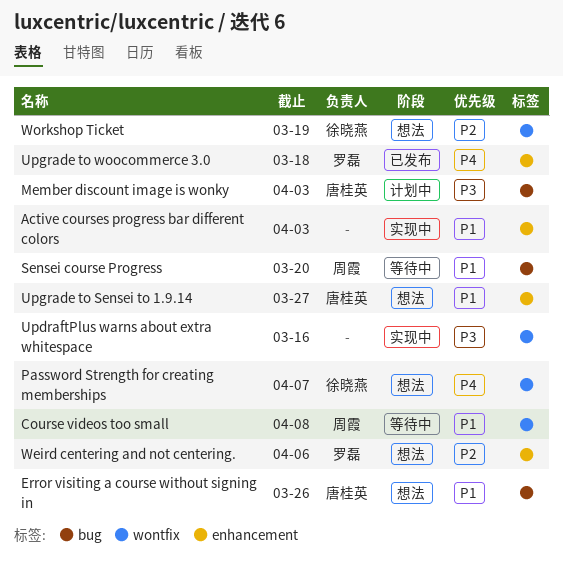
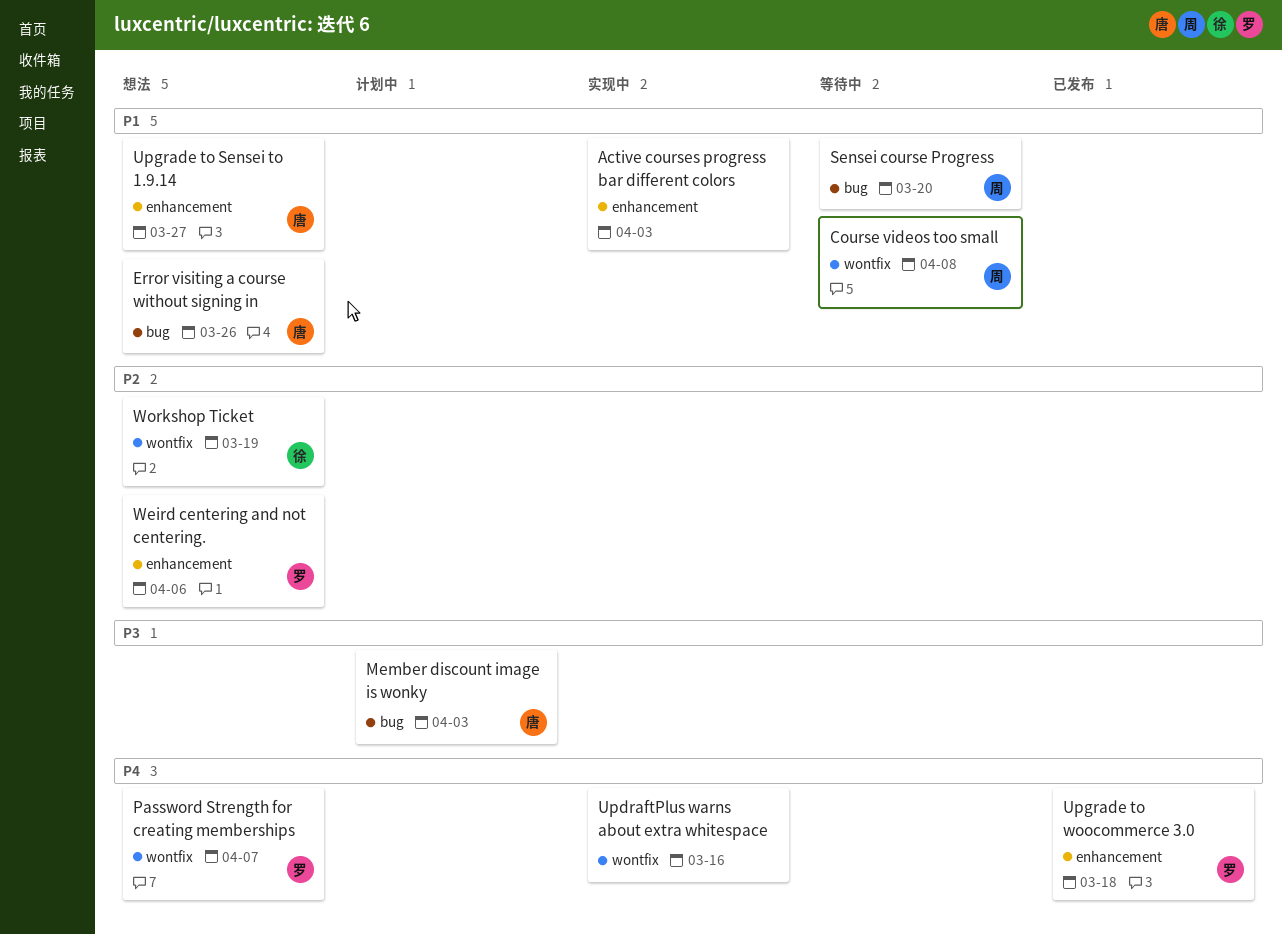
Password Strength for creating memberships, owner: 徐晓燕 -> 罗磊
UpdraftPlus warns about extra whitespace, priority: P3 -> P4

